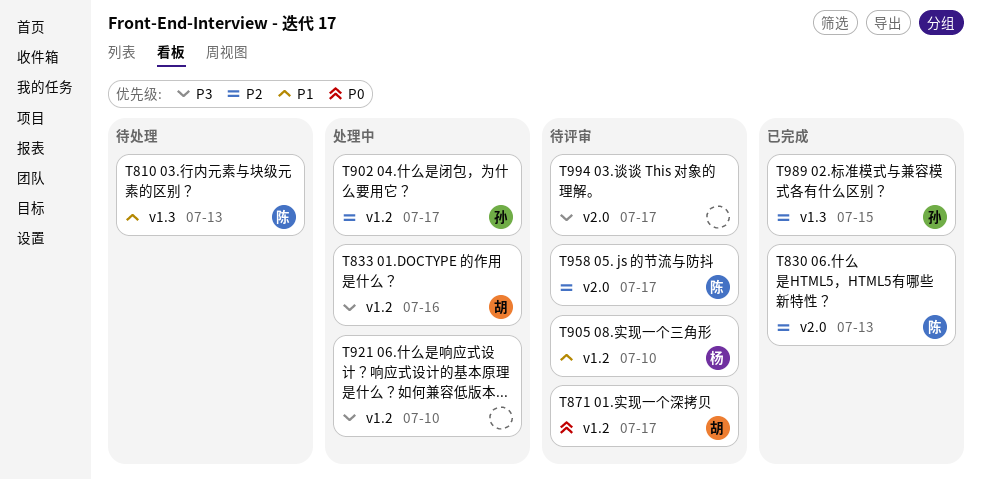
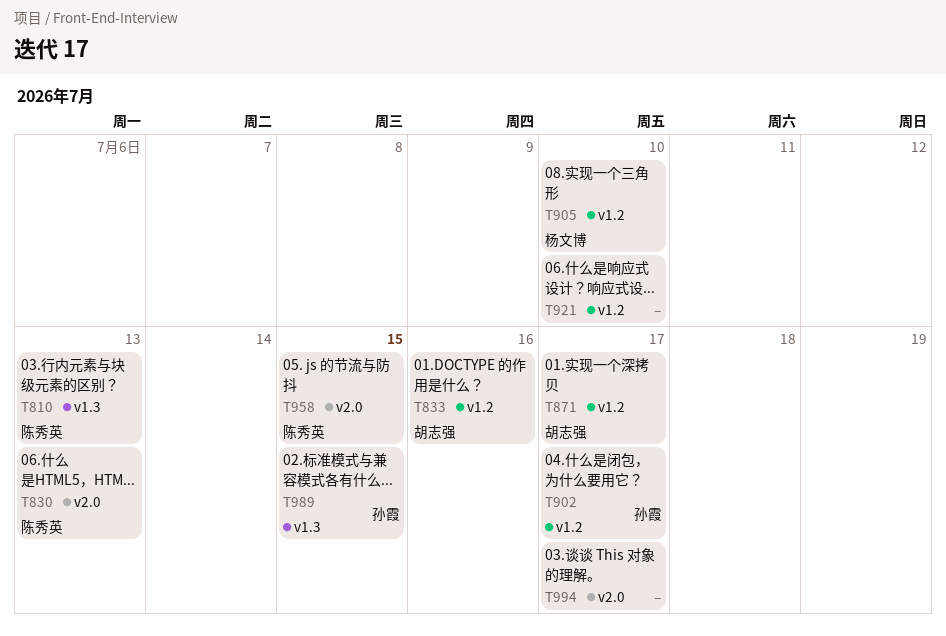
T958, due: Jul 17 -> Jul 15

